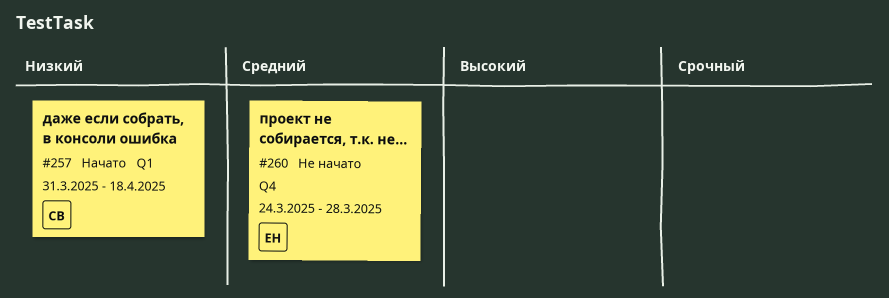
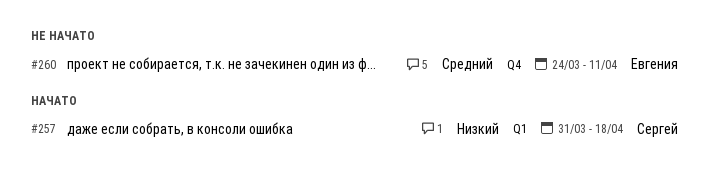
#260, due: Mar 28 -> Apr 11

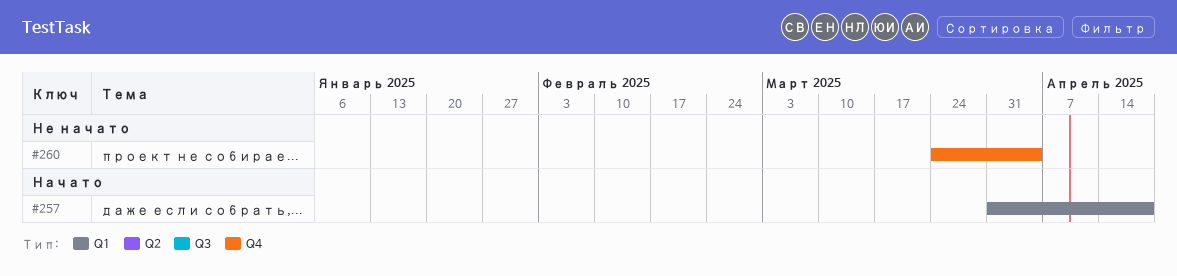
#260, due: Apr 11 -> Apr 4

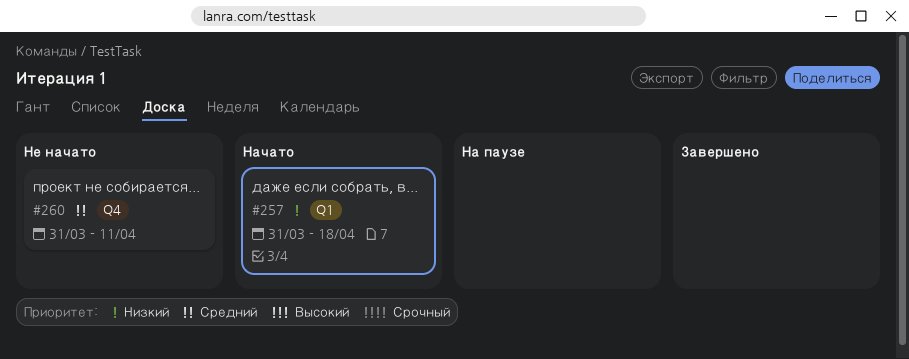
#260, start: Mar 24 -> Mar 31
#260, due: Apr 4 -> Apr 11

